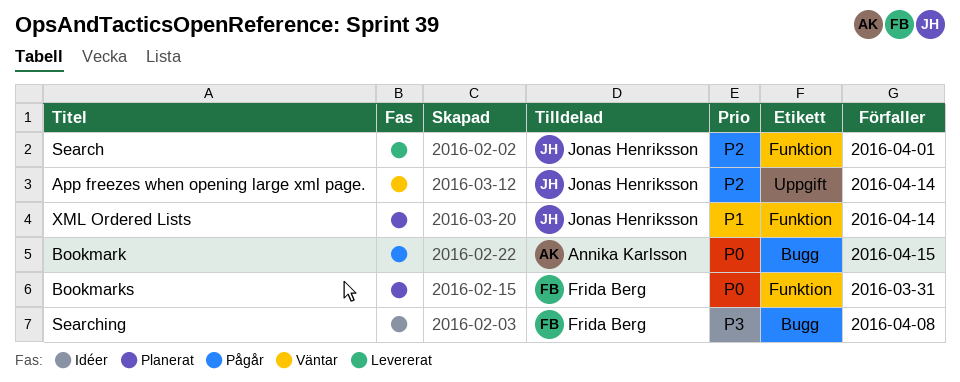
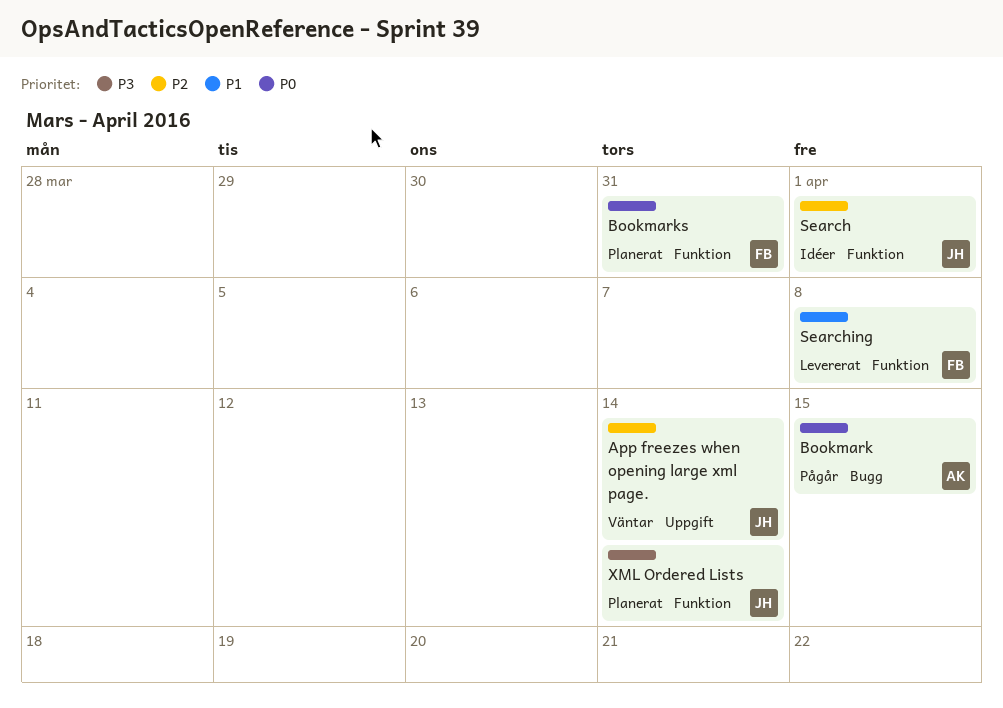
Search, status: Levererat -> Idéer
Searching, status: Idéer -> Levererat
Searching, priority: P3 -> P1
Searching, label: Bugg -> Funktion
XML Ordered Lists, priority: P1 -> P3

